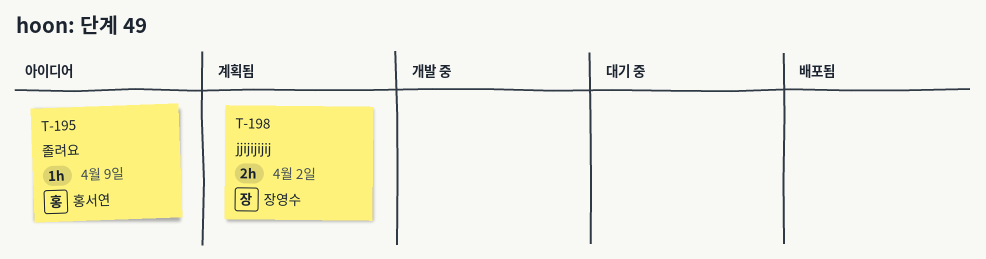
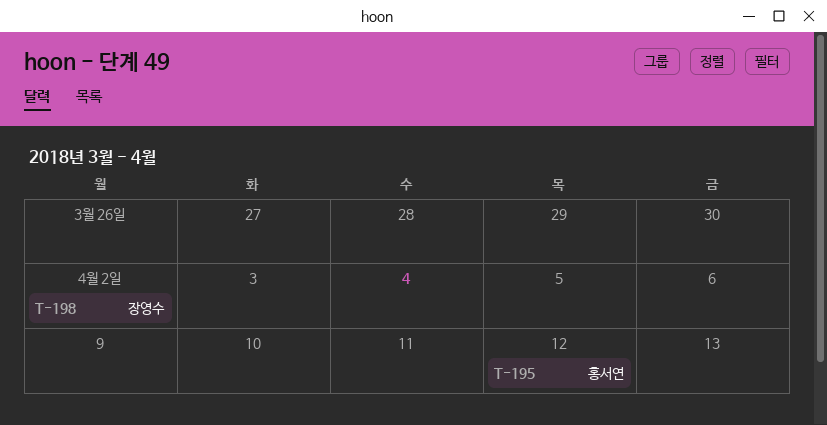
T-195, due: Apr 9 -> Apr 12

